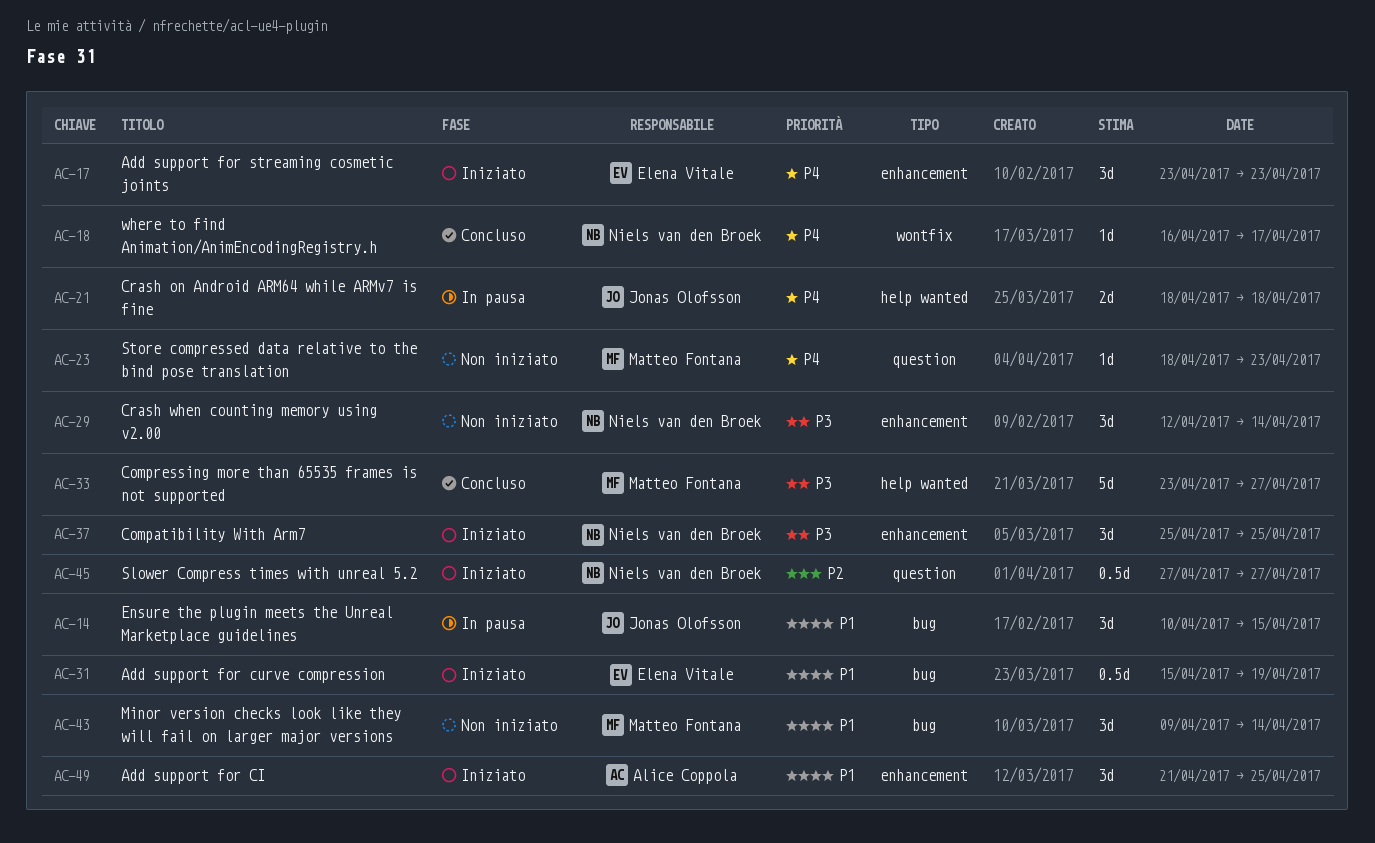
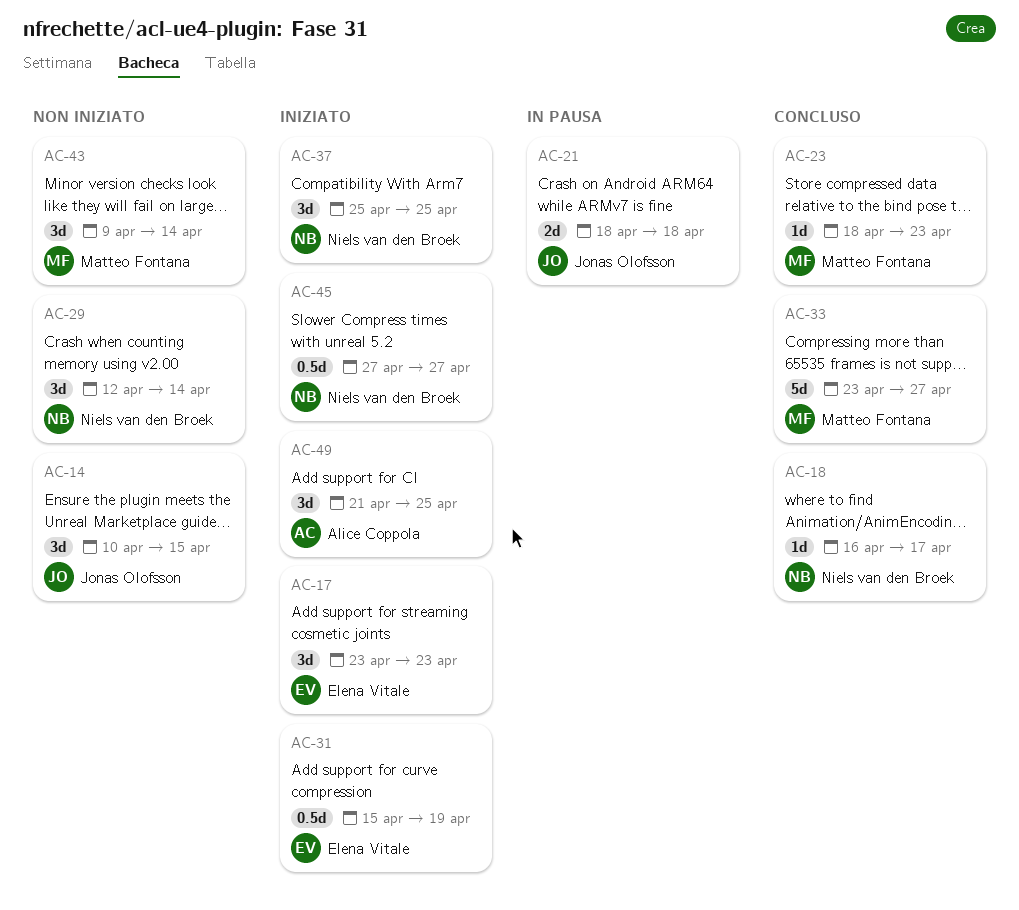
AC-14, status: In pausa -> Non iniziato
AC-23, status: Non iniziato -> Concluso

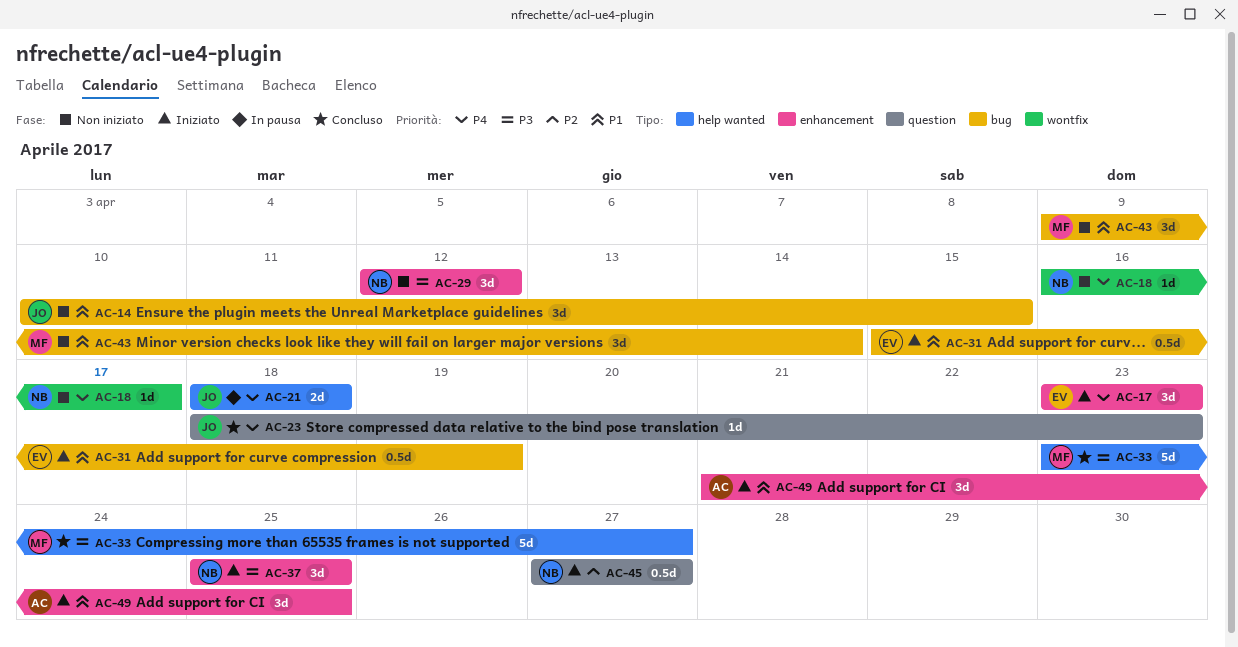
AC-18, status: Concluso -> Non iniziato
AC-23, owner: Matteo Fontana -> Jonas Olofsson
AC-29, due: Apr 14 -> Apr 12

